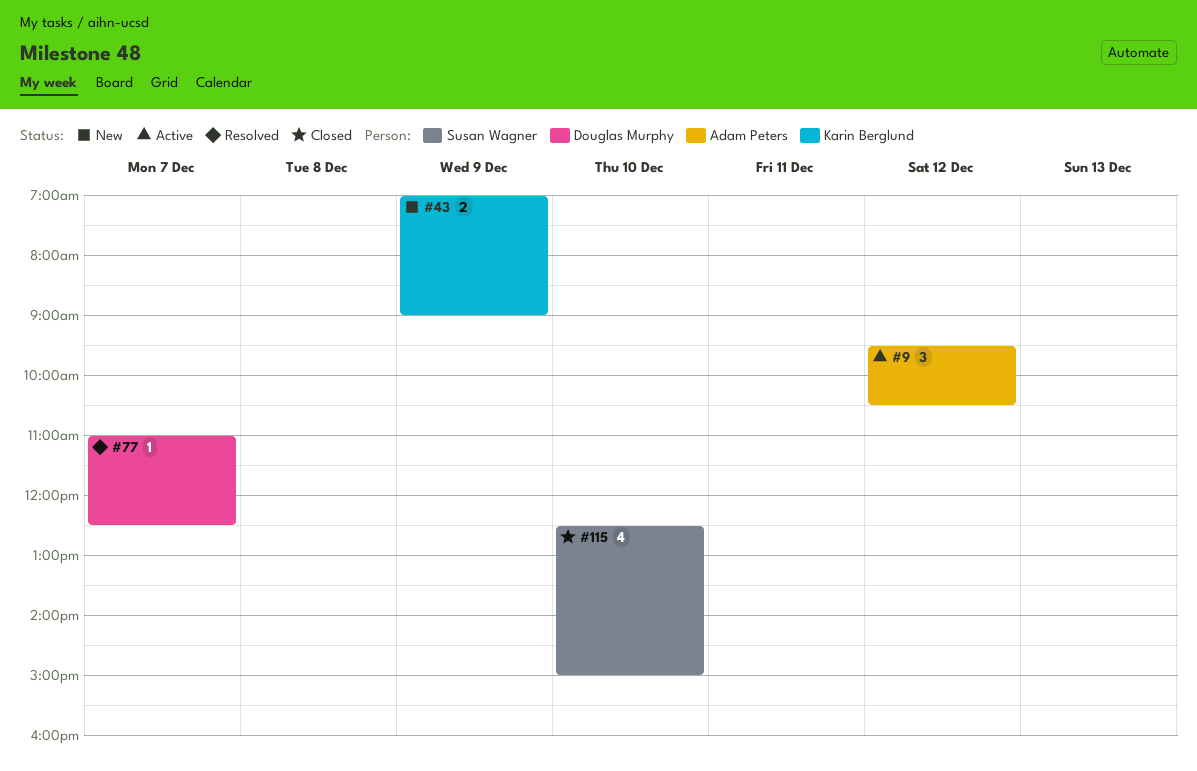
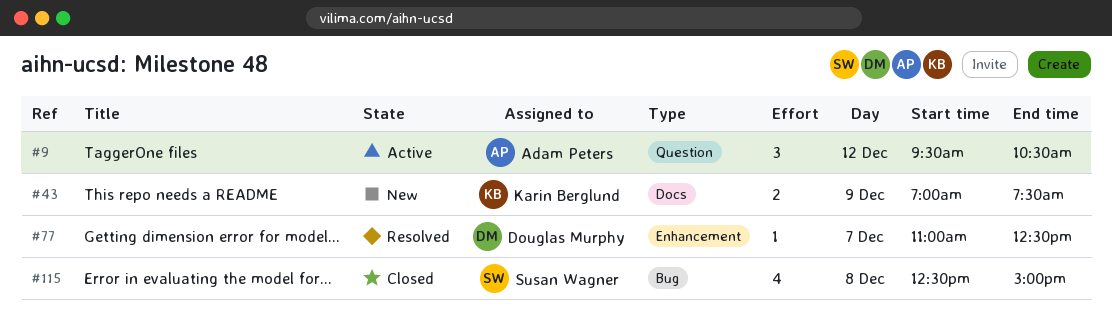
#43, ends: 09:00 -> 07:30
#115, day: Dec 10 -> Dec 8

